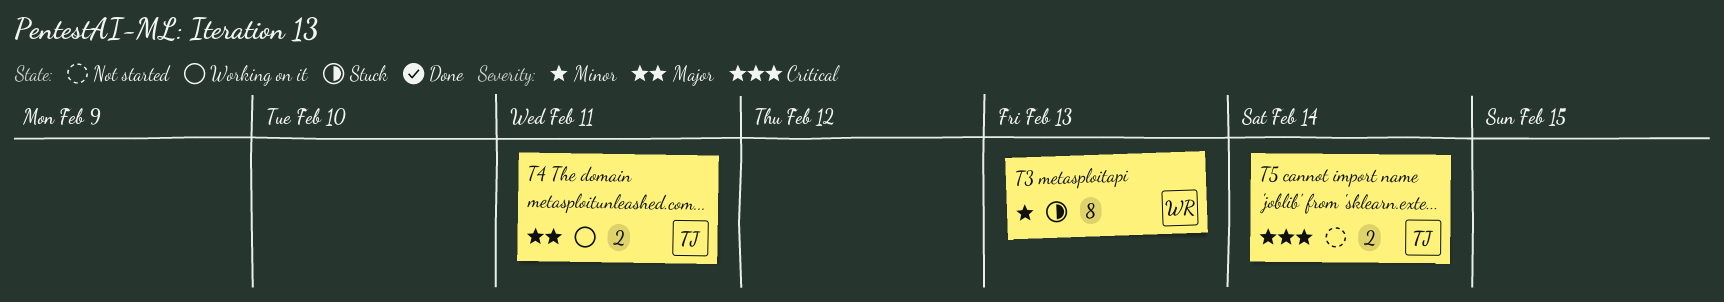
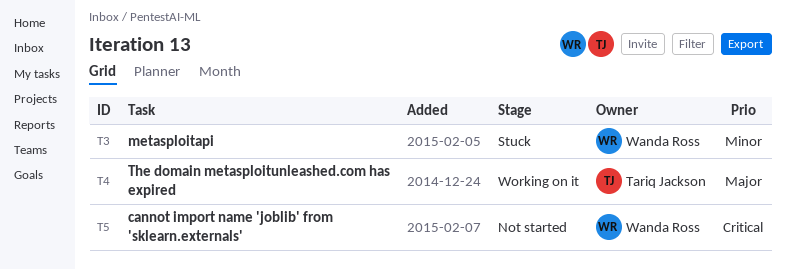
T5, owner: Tariq Jackson -> Wanda Ross

